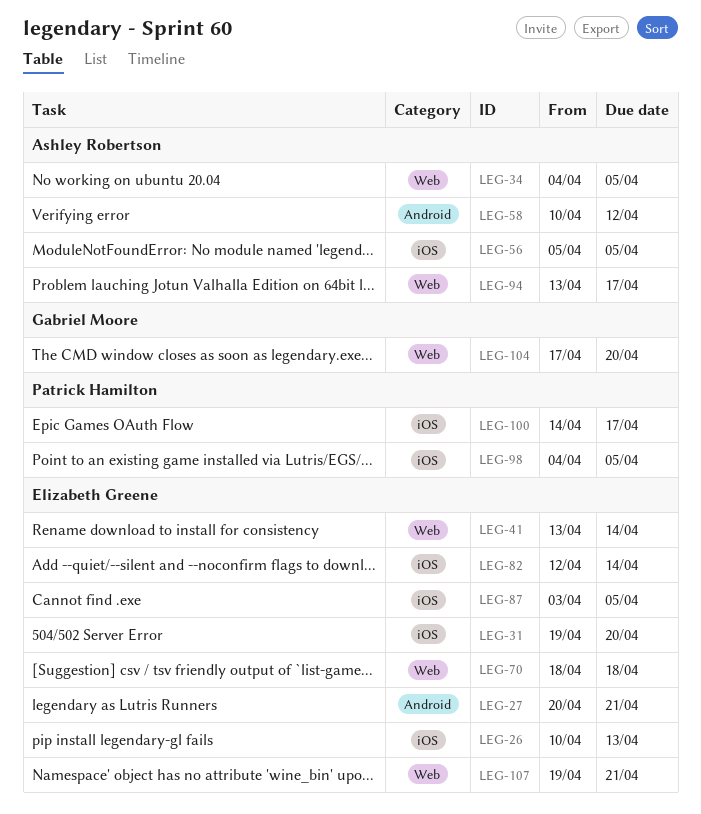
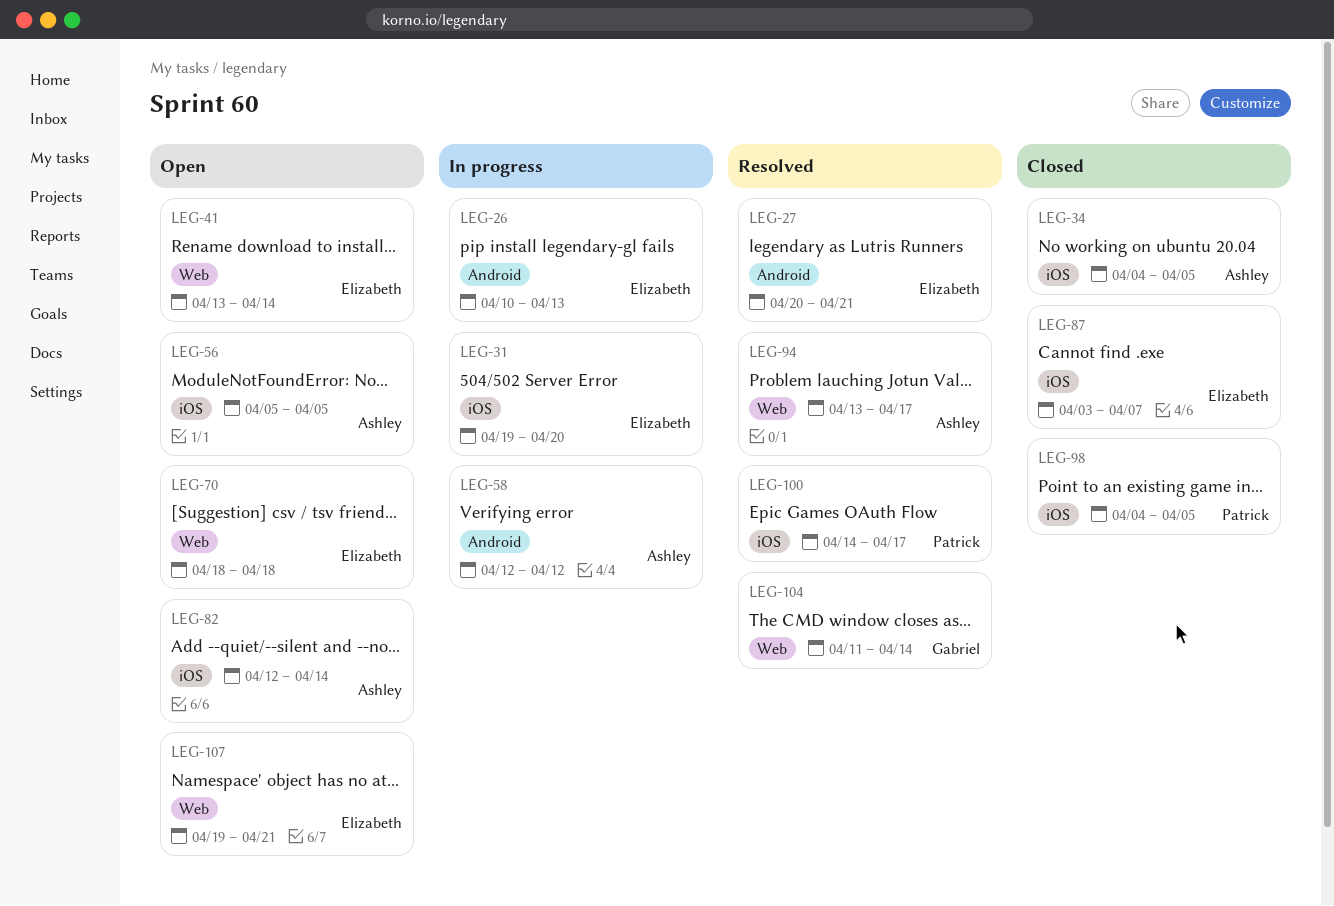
LEG-26, label: iOS -> Android
LEG-34, label: Web -> iOS
LEG-58, start: Apr 10 -> Apr 12
LEG-82, owner: Elizabeth Greene -> Ashley Robertson
LEG-87, due: Apr 5 -> Apr 7
LEG-104, start: Apr 17 -> Apr 11
LEG-104, due: Apr 20 -> Apr 14

